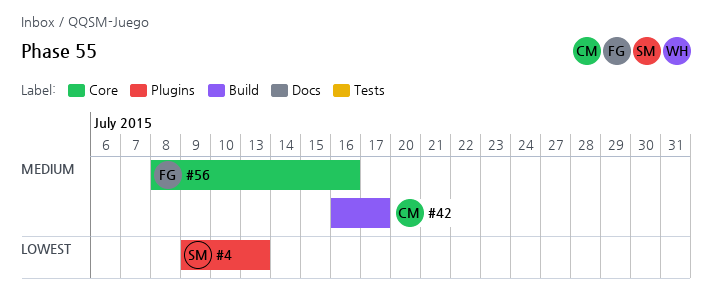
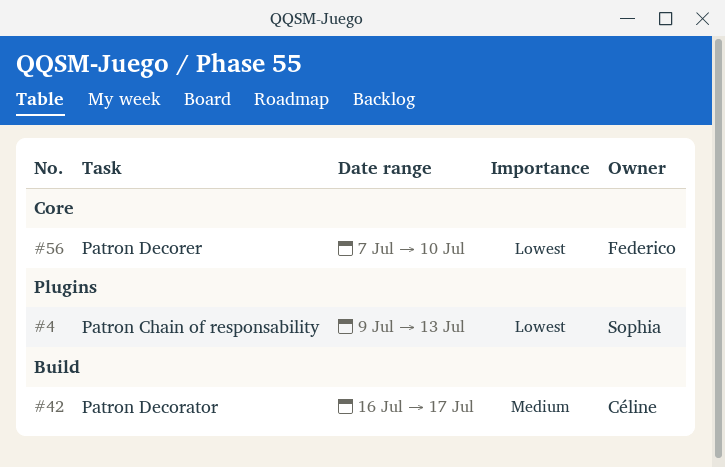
#56, priority: Medium -> Lowest
#56, start: Jul 8 -> Jul 7
#56, due: Jul 16 -> Jul 10

